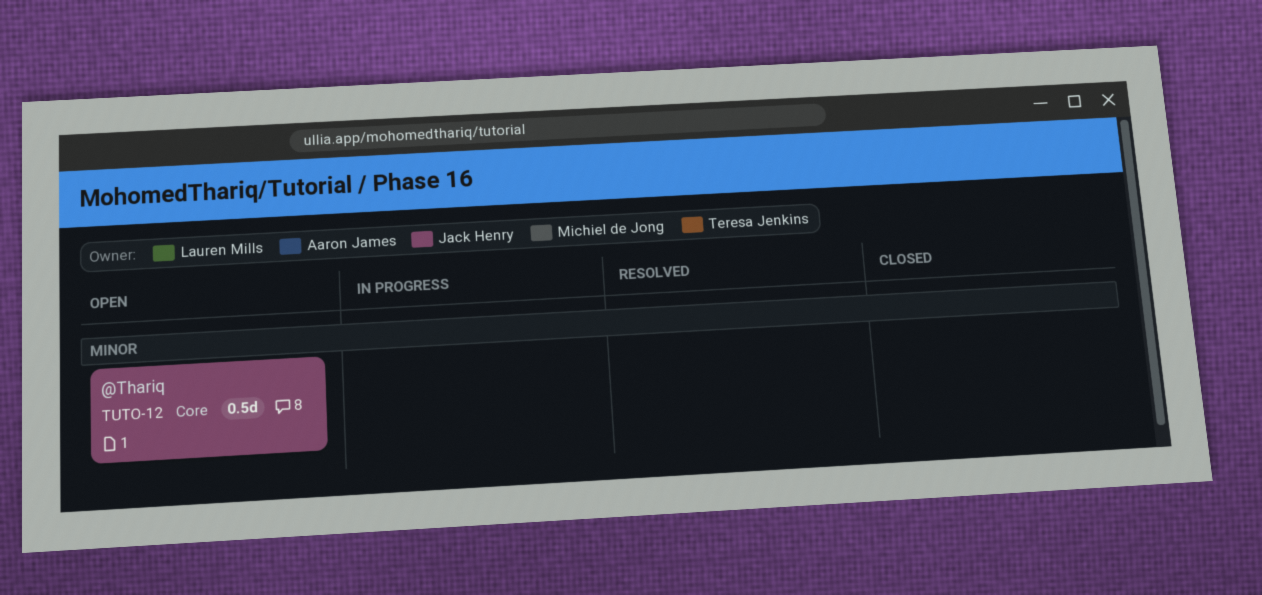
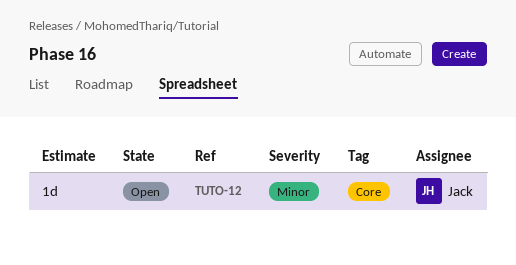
TUTO-12, estimate: 0.5d -> 1d

